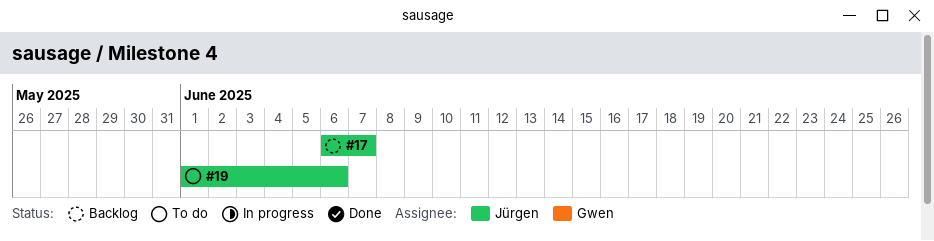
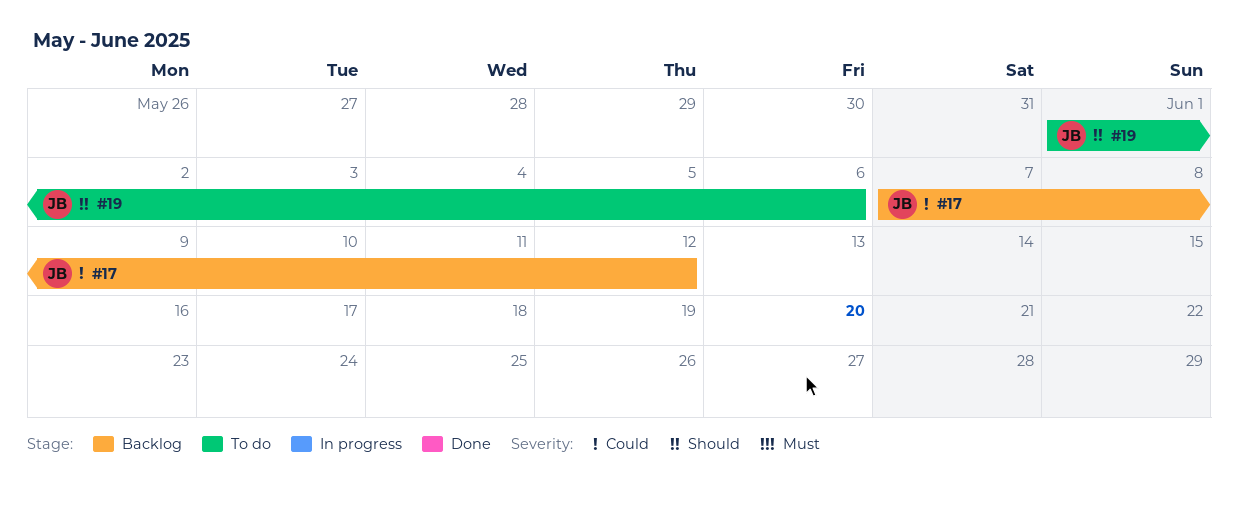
#17, start: Jun 6 -> Jun 7
#17, due: Jun 7 -> Jun 12

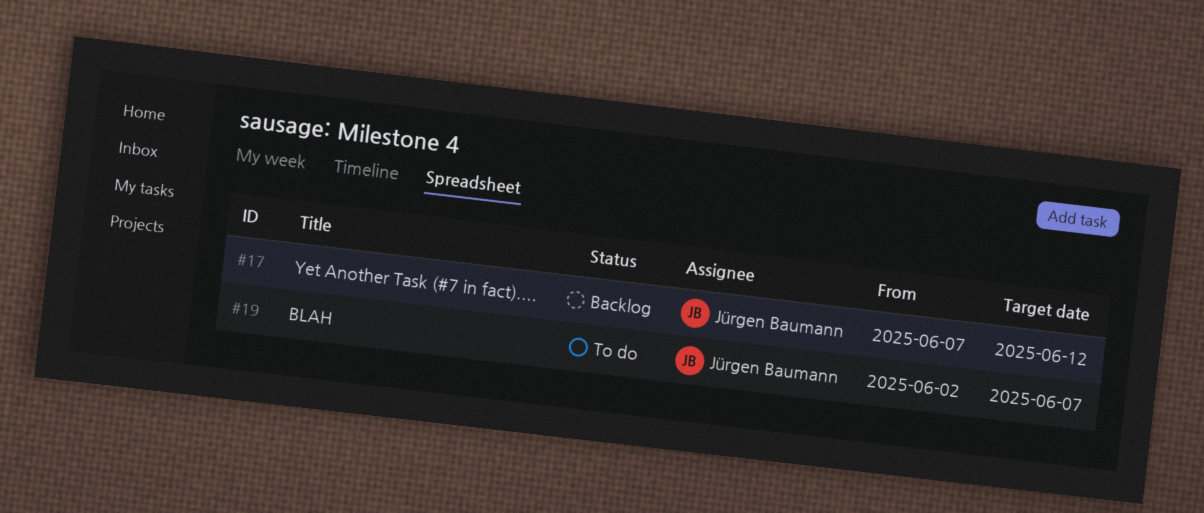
#19, start: Jun 1 -> Jun 2
#19, due: Jun 6 -> Jun 7

